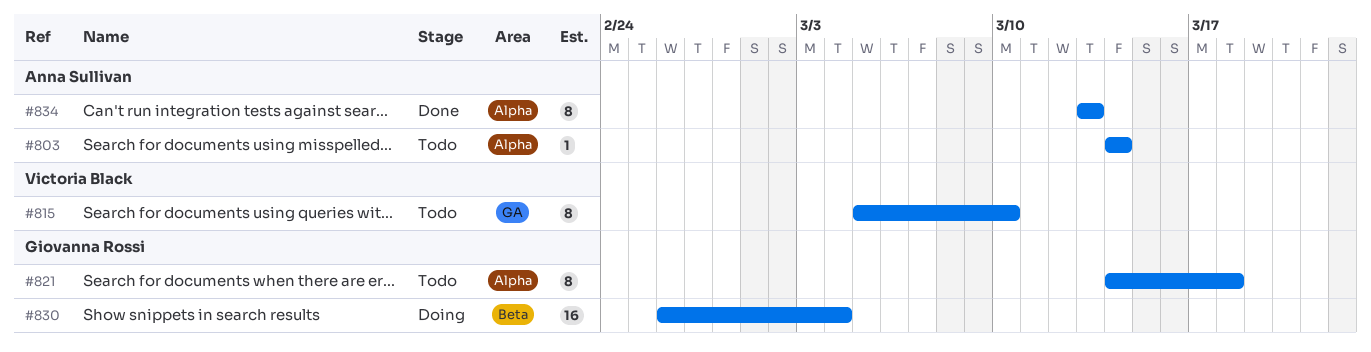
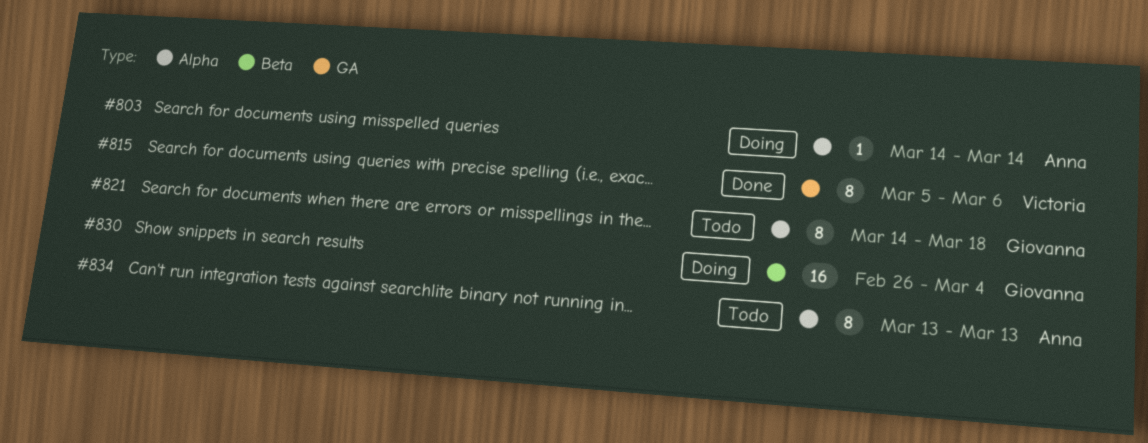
#803, status: Todo -> Doing
#815, status: Todo -> Done
#815, due: Mar 10 -> Mar 6
#834, status: Done -> Todo

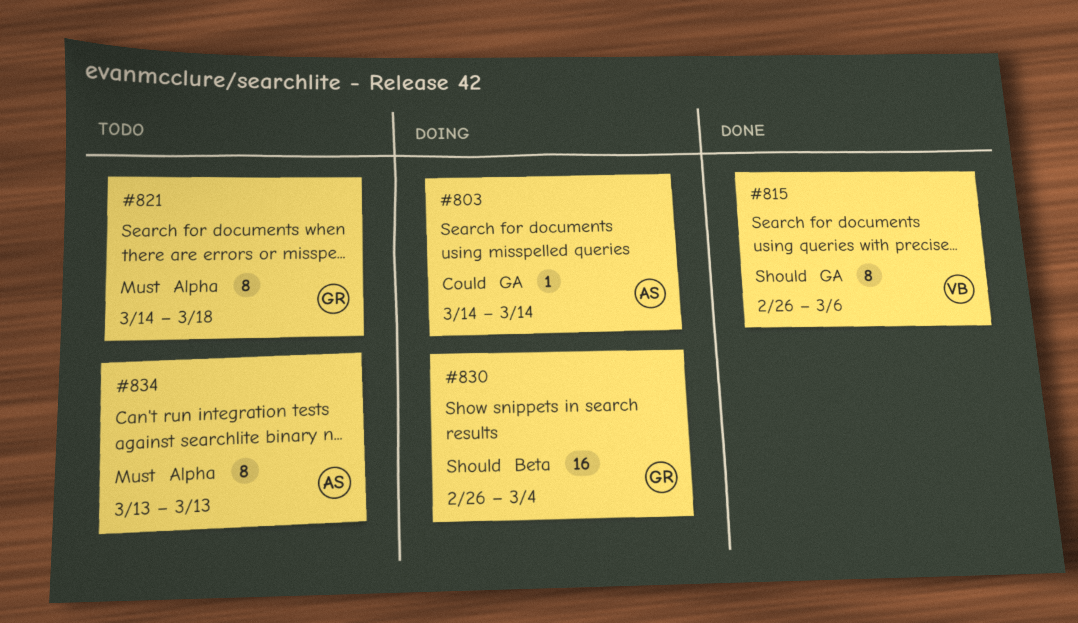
#803, label: Alpha -> GA
#815, start: Mar 5 -> Feb 26

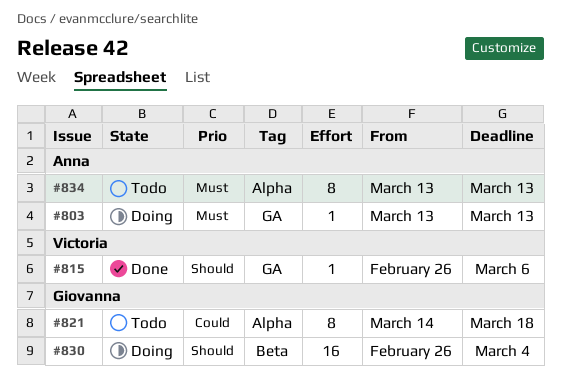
#803, priority: Could -> Must
#803, start: Mar 14 -> Mar 13
#803, due: Mar 14 -> Mar 13
#815, estimate: 8 -> 1
#821, priority: Must -> Could

